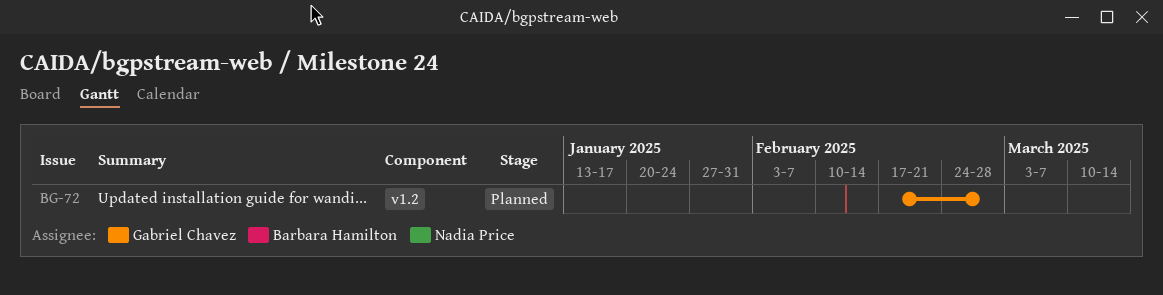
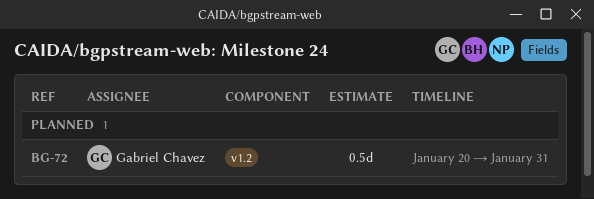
BG-72, start: Feb 17 -> Jan 20
BG-72, due: Feb 28 -> Jan 31

